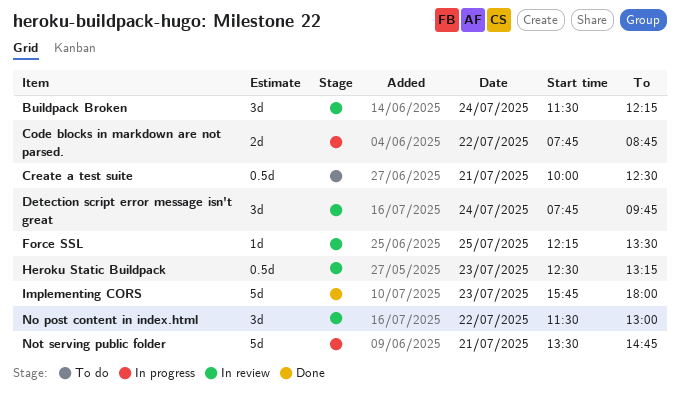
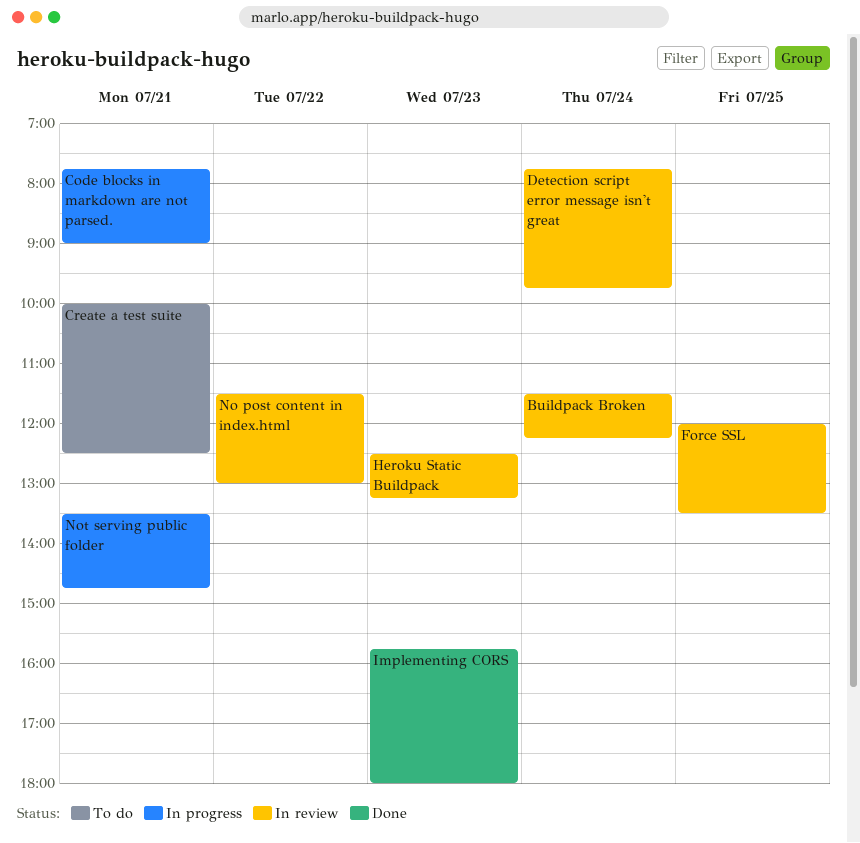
Code blocks in markdown are not parsed., day: Jul 22 -> Jul 21
Code blocks in markdown are not parsed., ends: 08:45 -> 09:00
Force SSL, begins: 12:15 -> 12:00

